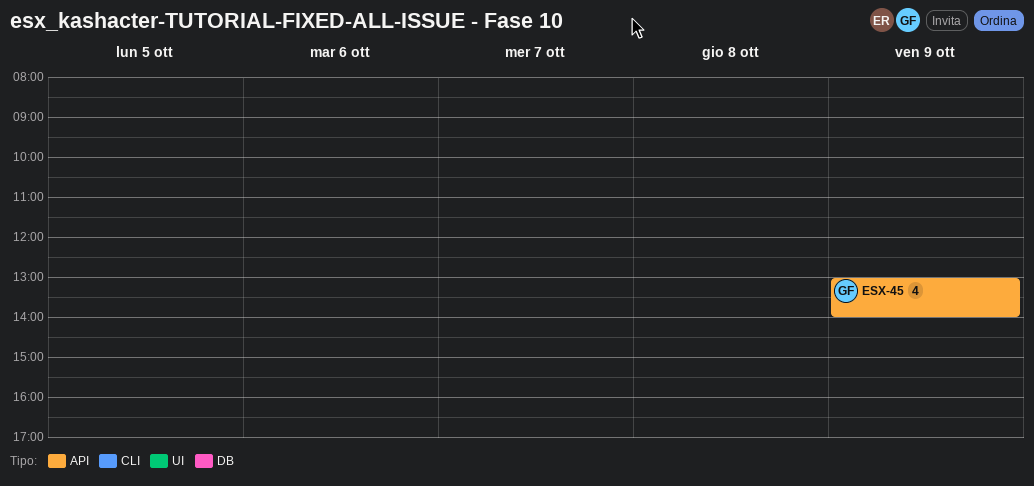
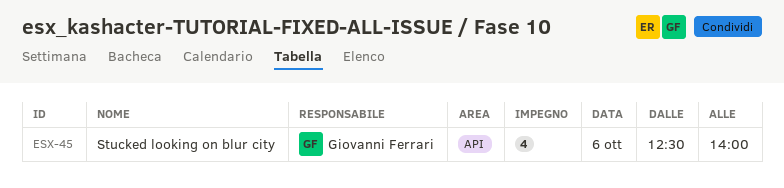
ESX-45, day: Oct 9 -> Oct 6
ESX-45, begins: 13:00 -> 12:30

